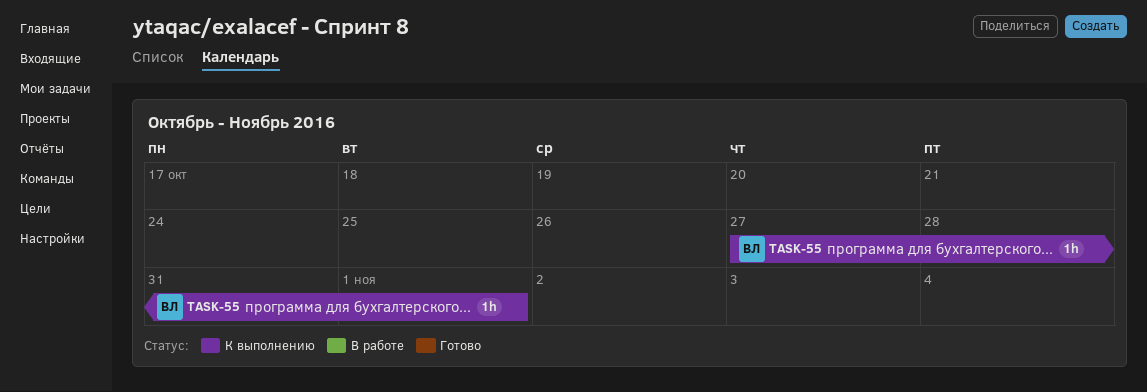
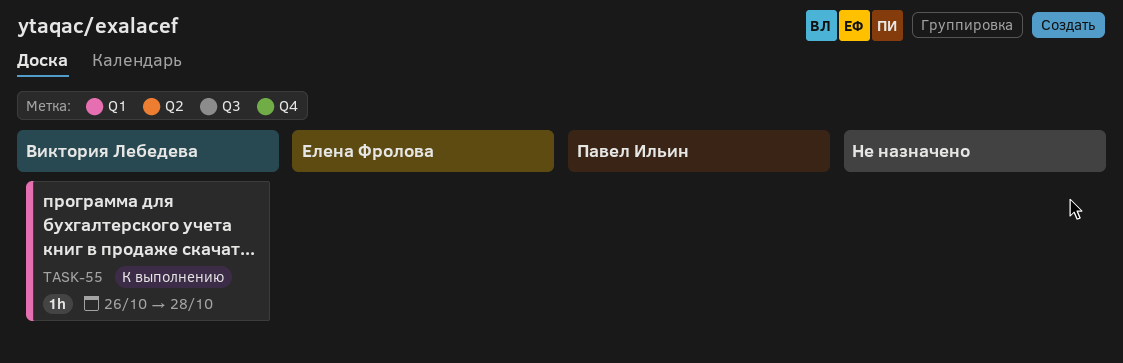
TASK-55, start: Oct 27 -> Oct 26
TASK-55, due: Nov 1 -> Oct 28

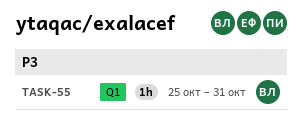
TASK-55, start: Oct 26 -> Oct 25
TASK-55, due: Oct 28 -> Oct 31

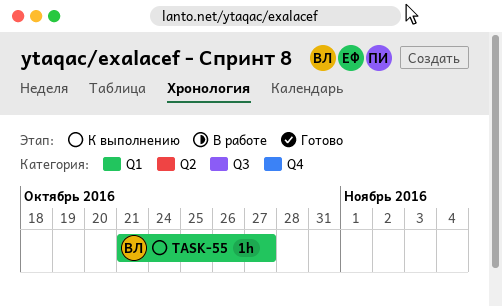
TASK-55, start: Oct 25 -> Oct 21
TASK-55, due: Oct 31 -> Oct 27

